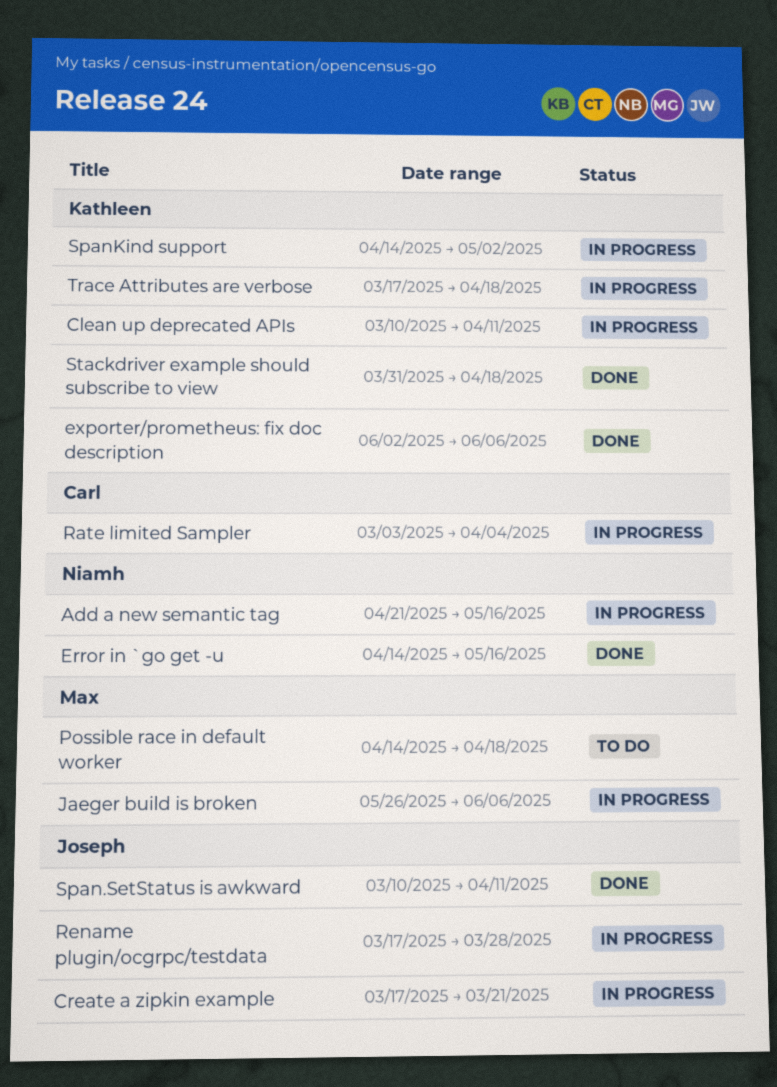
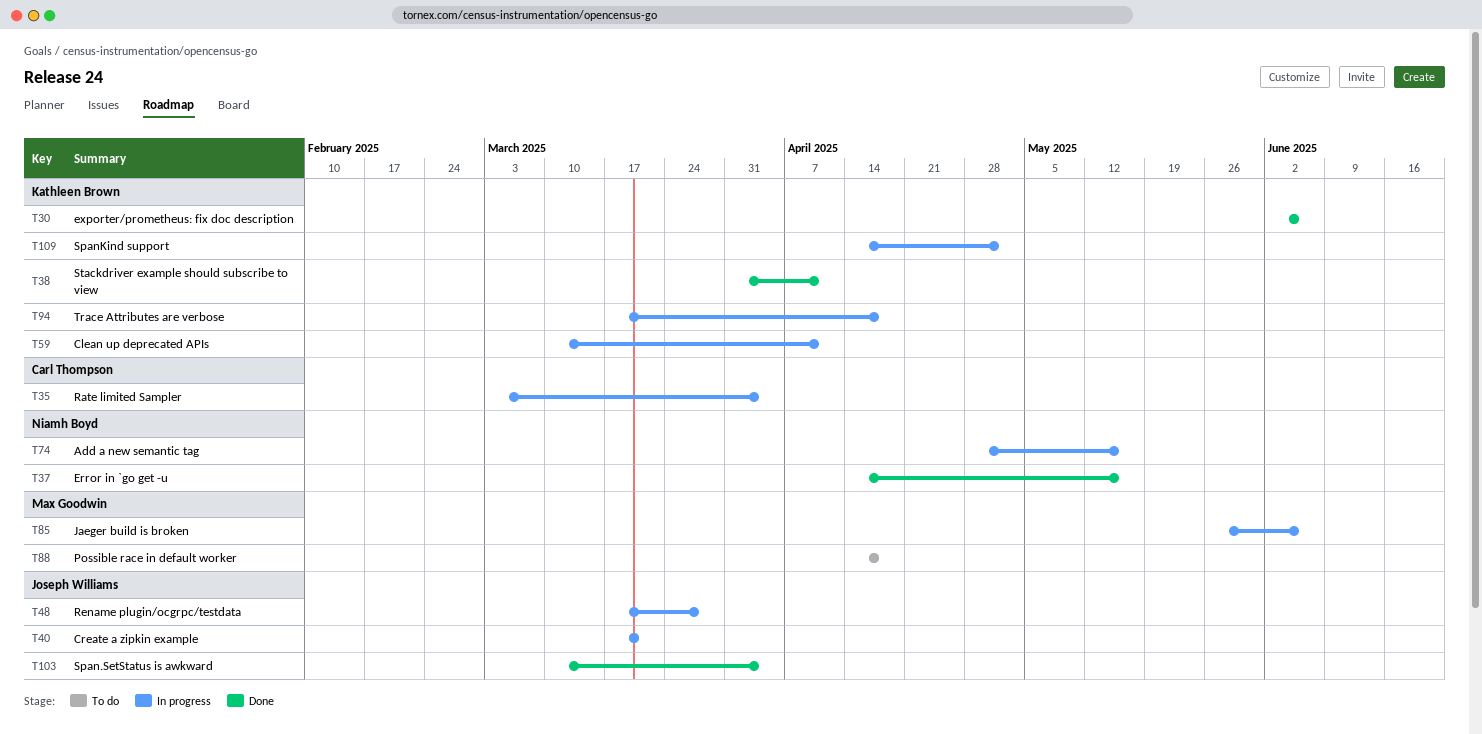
Add a new semantic tag, start: Apr 21 -> Apr 28
Span.SetStatus is awkward, due: Apr 11 -> Apr 4
Stackdriver example should subscribe to view, due: Apr 18 -> Apr 11

